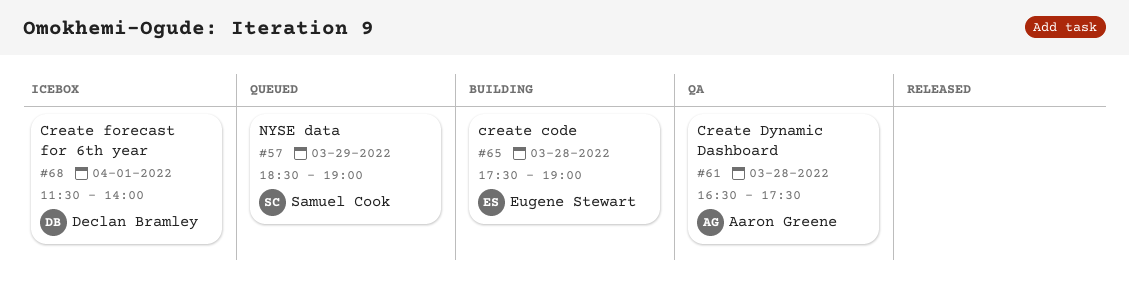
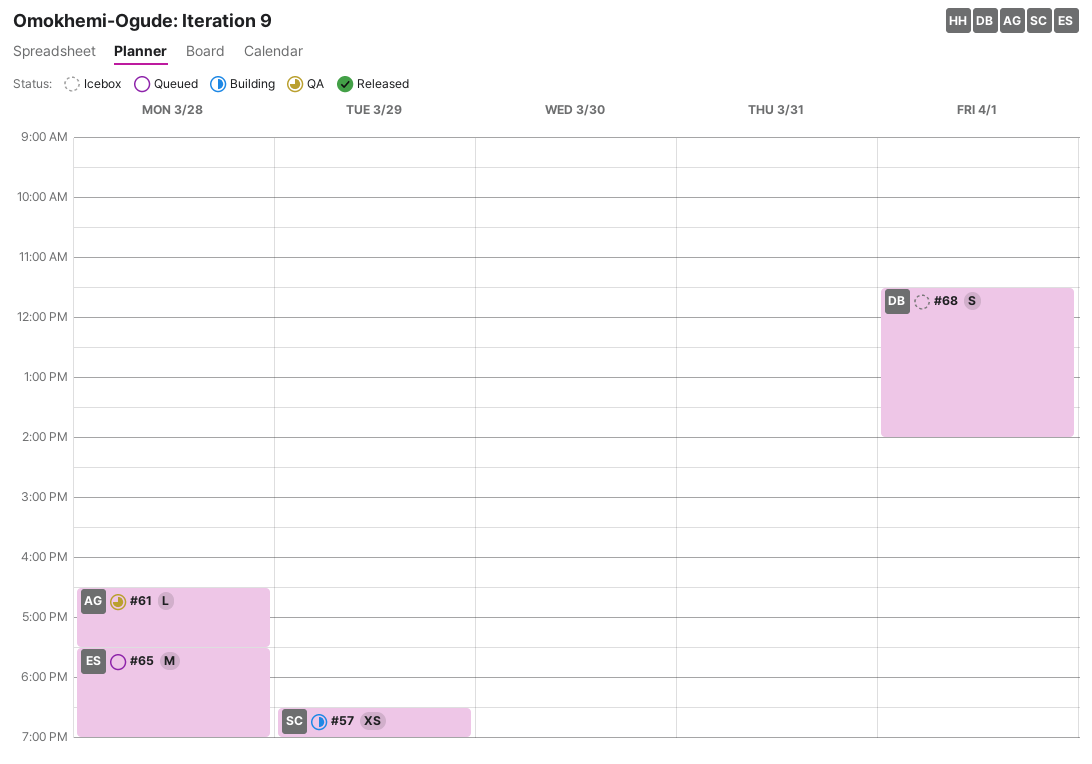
#57, status: Queued -> Building
#65, status: Building -> Queued

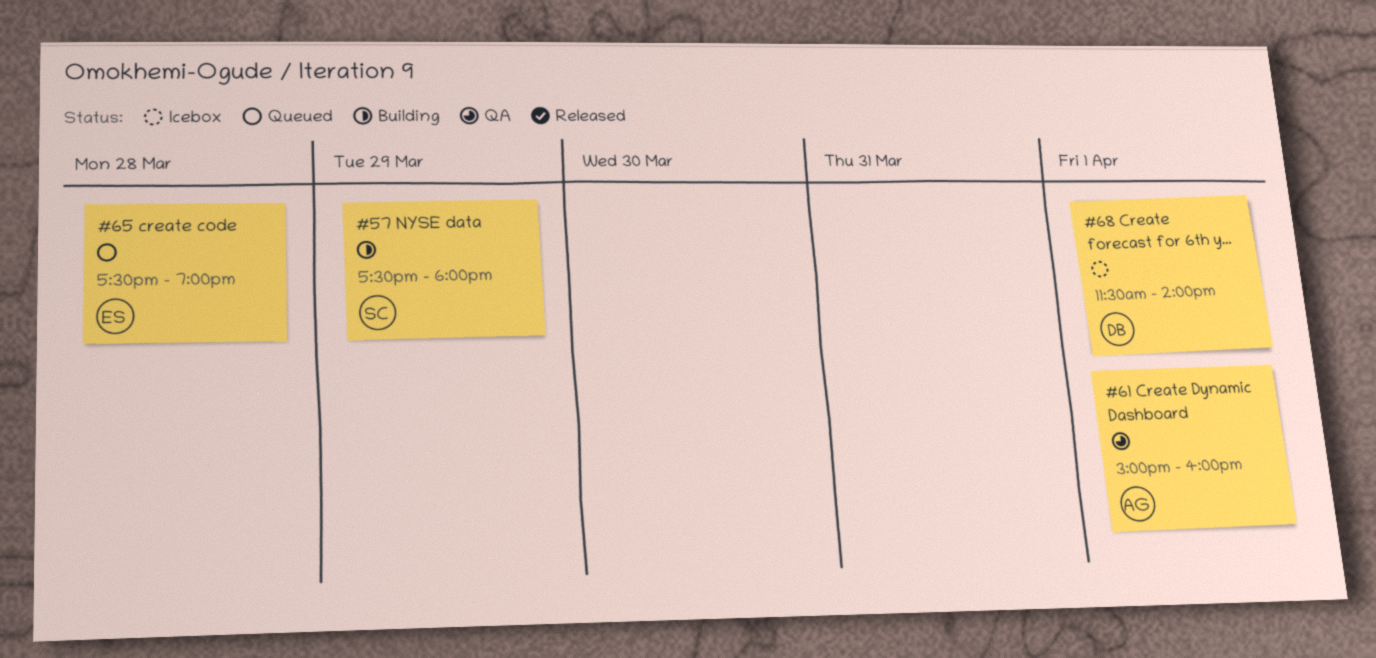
#57, begins: 18:30 -> 17:30
#57, ends: 19:00 -> 18:00
#61, day: Mar 28 -> Apr 1
#61, begins: 16:30 -> 15:00
#61, ends: 17:30 -> 16:00

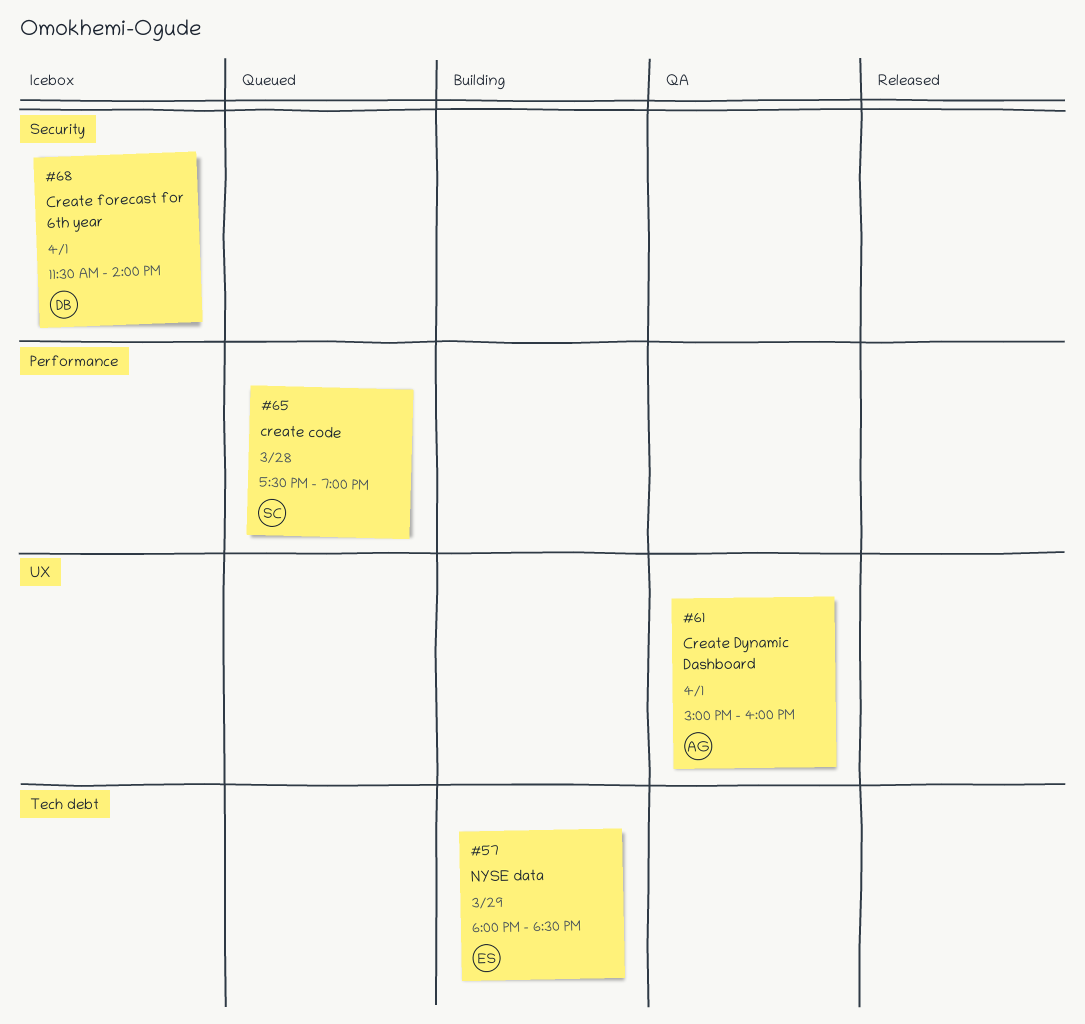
#57, owner: SC -> ES
#57, begins: 17:30 -> 18:00
#57, ends: 18:00 -> 18:30
#65, owner: ES -> SC

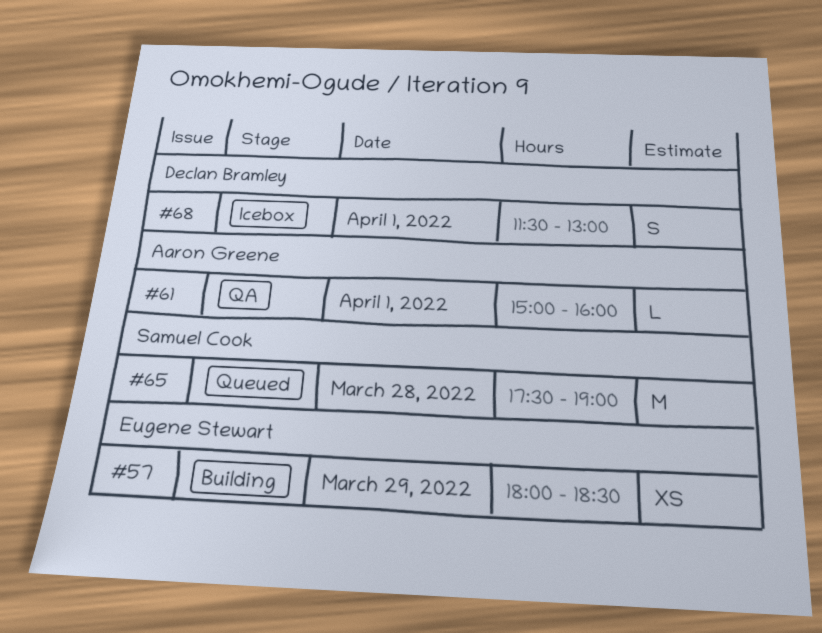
#68, ends: 14:00 -> 13:00

